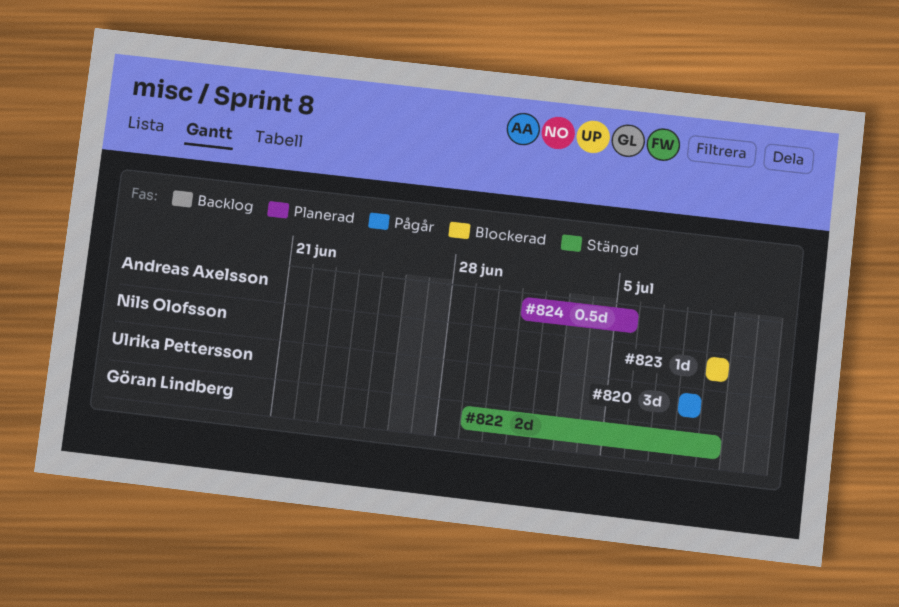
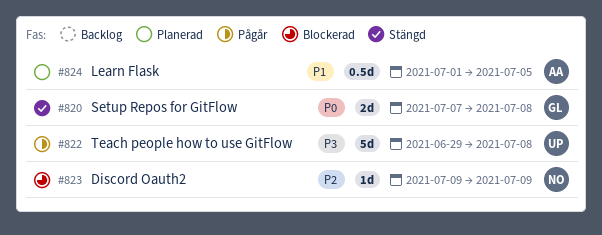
#820, status: Pågår -> Stängd
#820, owner: Ulrika Pettersson -> Göran Lindberg
#820, estimate: 3d -> 2d
#820, start: Jul 8 -> Jul 7
#822, status: Stängd -> Pågår
#822, owner: Göran Lindberg -> Ulrika Pettersson
#822, estimate: 2d -> 5d
#822, due: Jul 9 -> Jul 8

